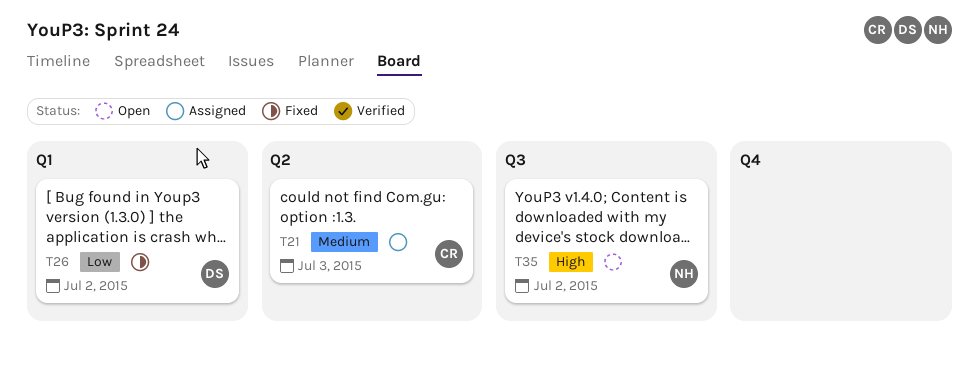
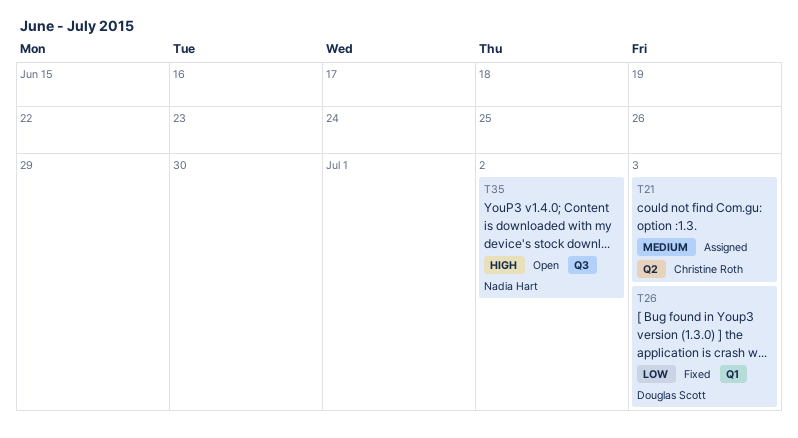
T26, due: Jul 2 -> Jul 3

